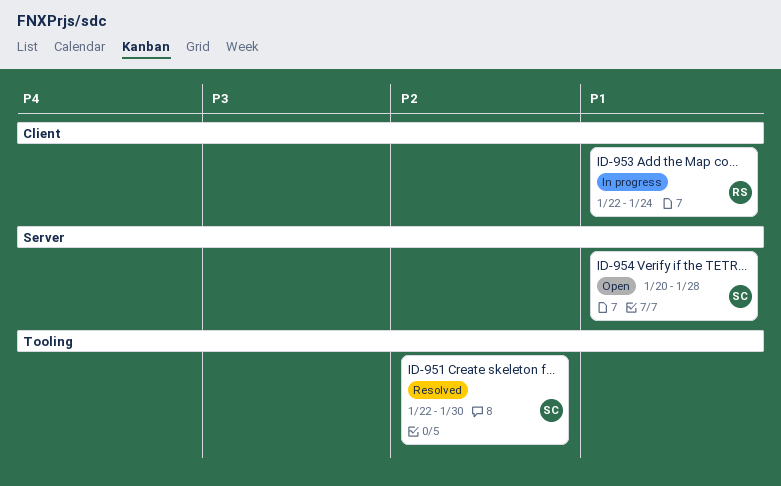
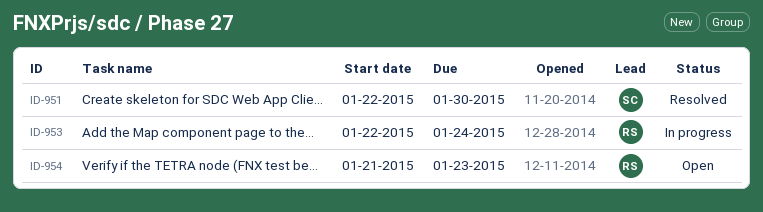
ID-954, owner: SC -> RS
ID-954, start: Jan 20 -> Jan 21
ID-954, due: Jan 28 -> Jan 23

